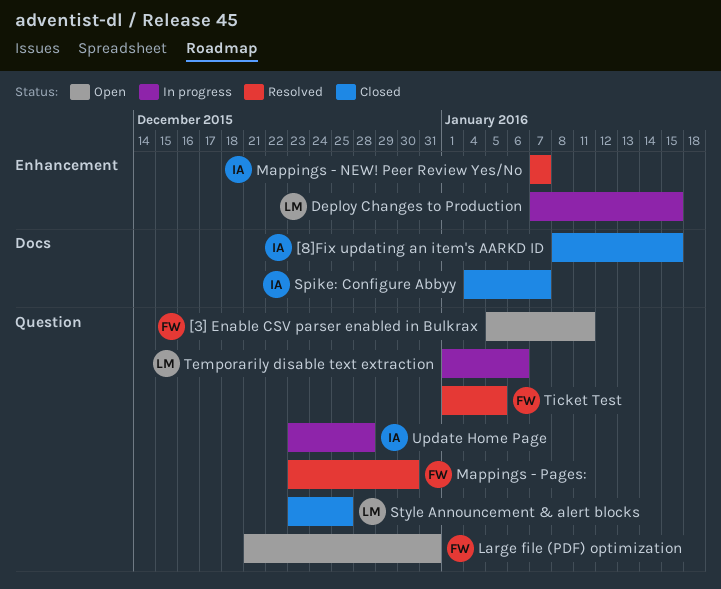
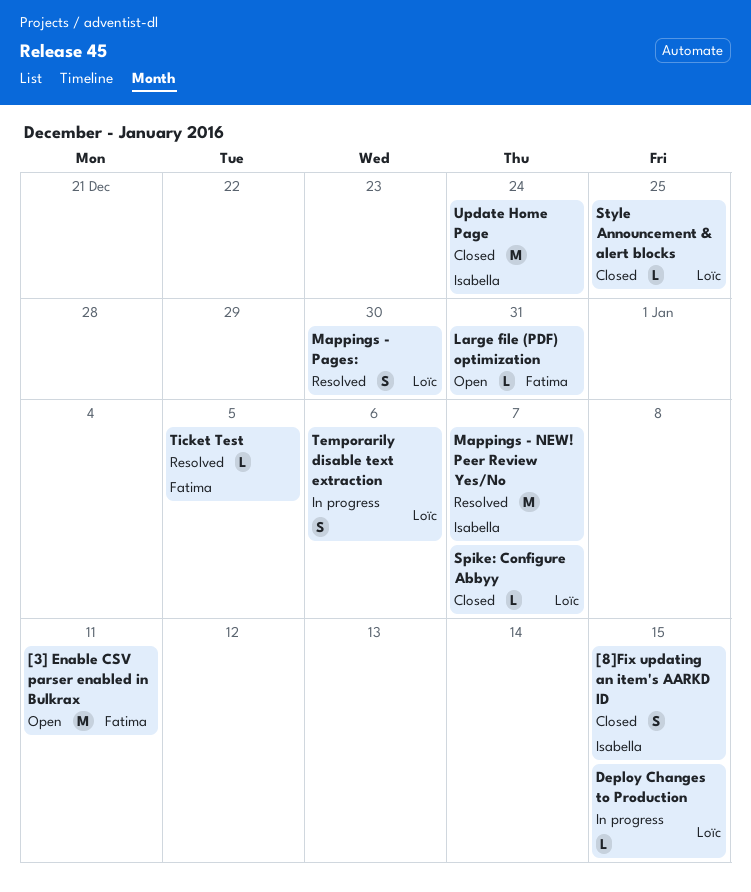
Mappings - Pages:, owner: Fatima -> Loïc
Spike: Configure Abbyy, owner: Isabella -> Loïc
Update Home Page, status: In progress -> Closed
Update Home Page, due: Dec 28 -> Dec 24

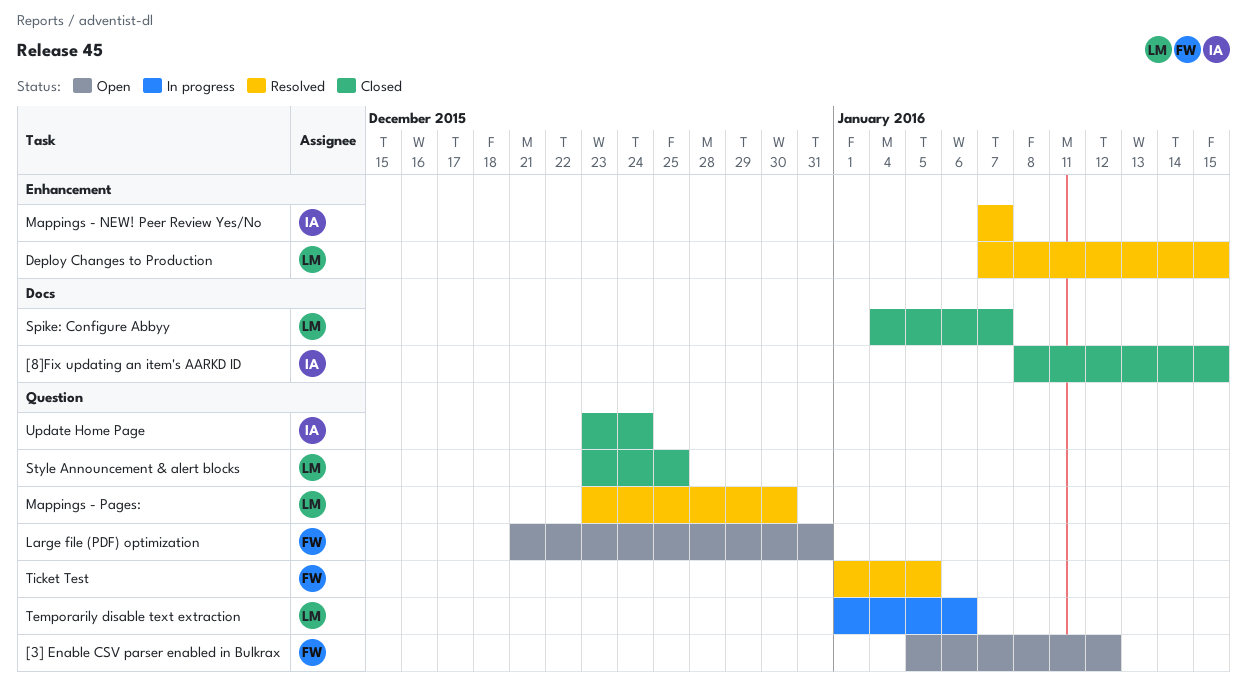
[3] Enable CSV parser enabled in Bulkrax, due: Jan 11 -> Jan 12
Deploy Changes to Production, status: In progress -> Resolved

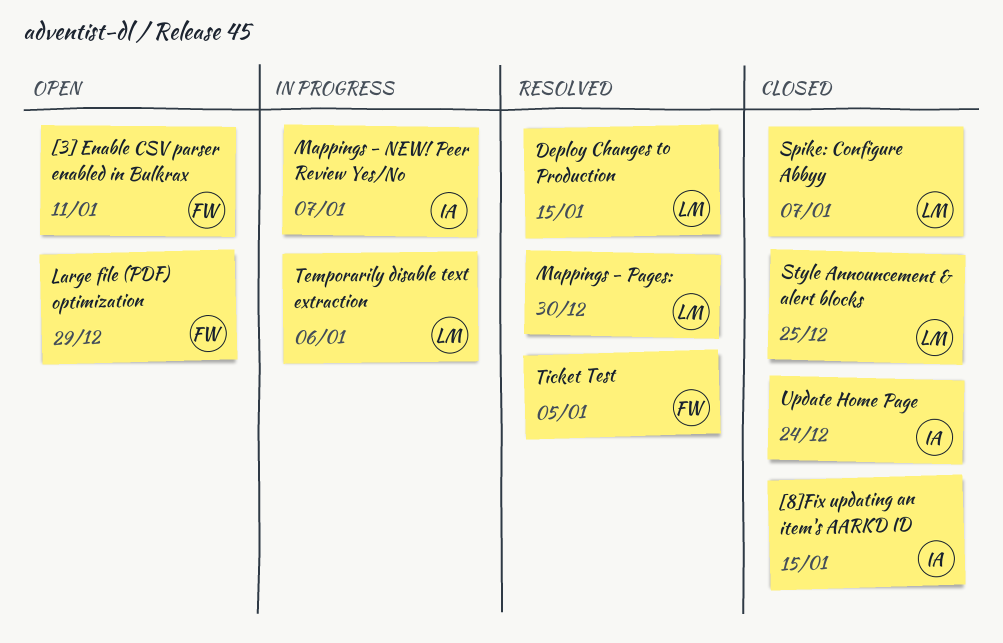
[3] Enable CSV parser enabled in Bulkrax, due: Jan 12 -> Jan 11
Large file (PDF) optimization, due: Dec 31 -> Dec 29
Mappings - NEW! Peer Review Yes/No, status: Resolved -> In progress

